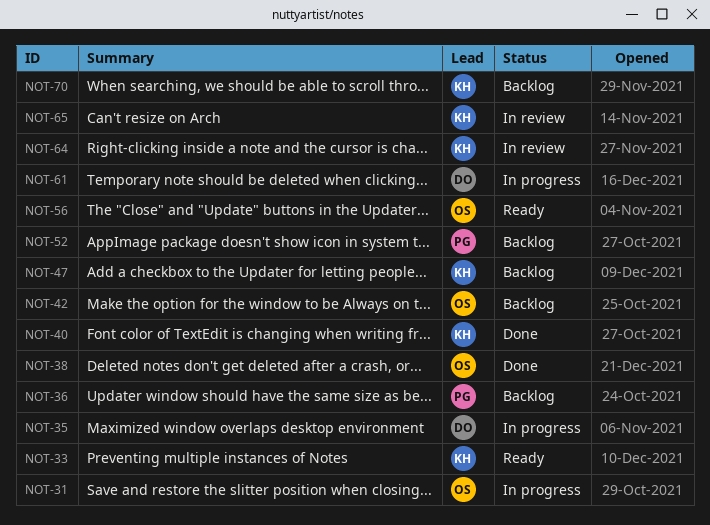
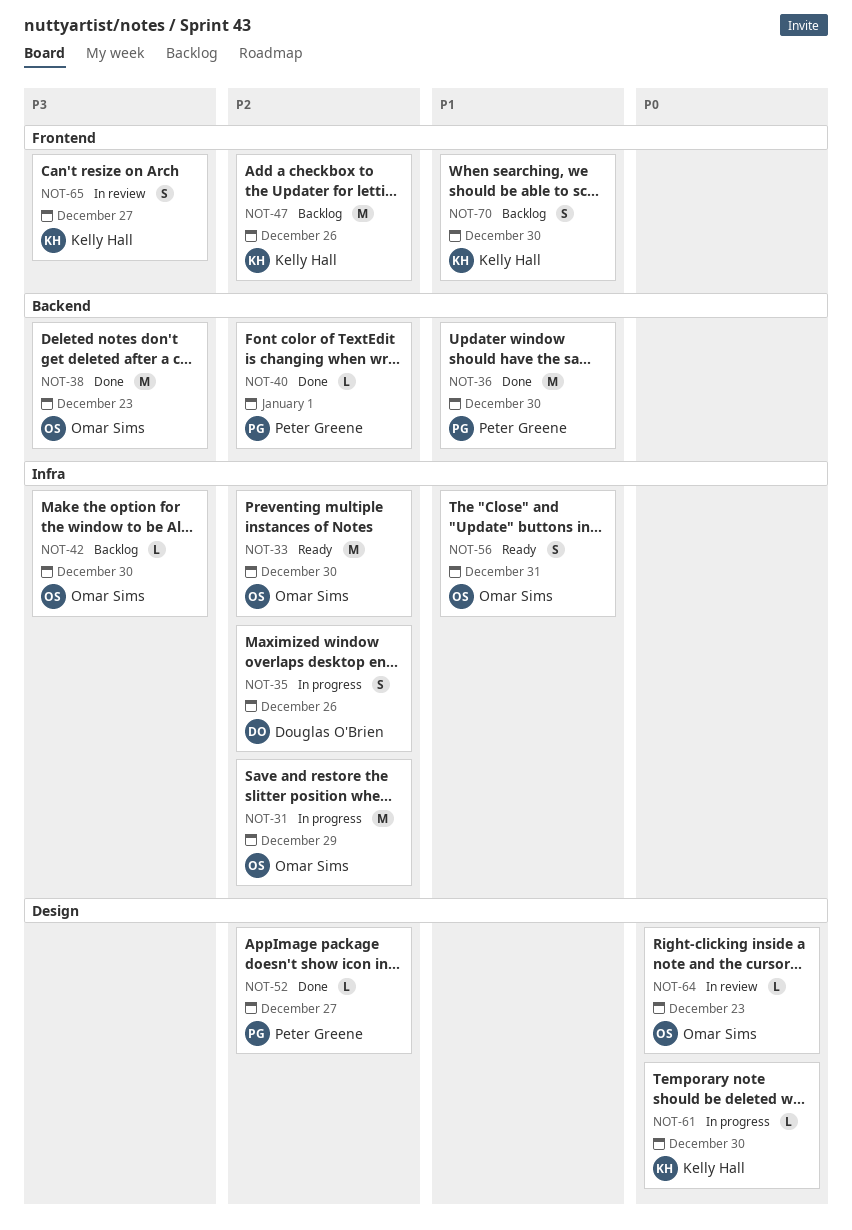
NOT-33, owner: Kelly Hall -> Omar Sims
NOT-36, status: Backlog -> Done
NOT-40, owner: Kelly Hall -> Peter Greene
NOT-52, status: Backlog -> Done
NOT-61, owner: Douglas O'Brien -> Kelly Hall
NOT-64, owner: Kelly Hall -> Omar Sims

